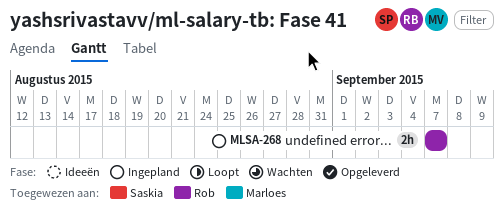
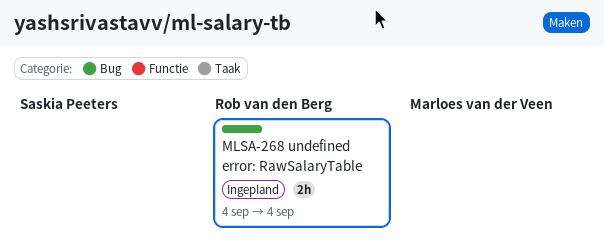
MLSA-268, start: Sep 7 -> Sep 4
MLSA-268, due: Sep 7 -> Sep 4

